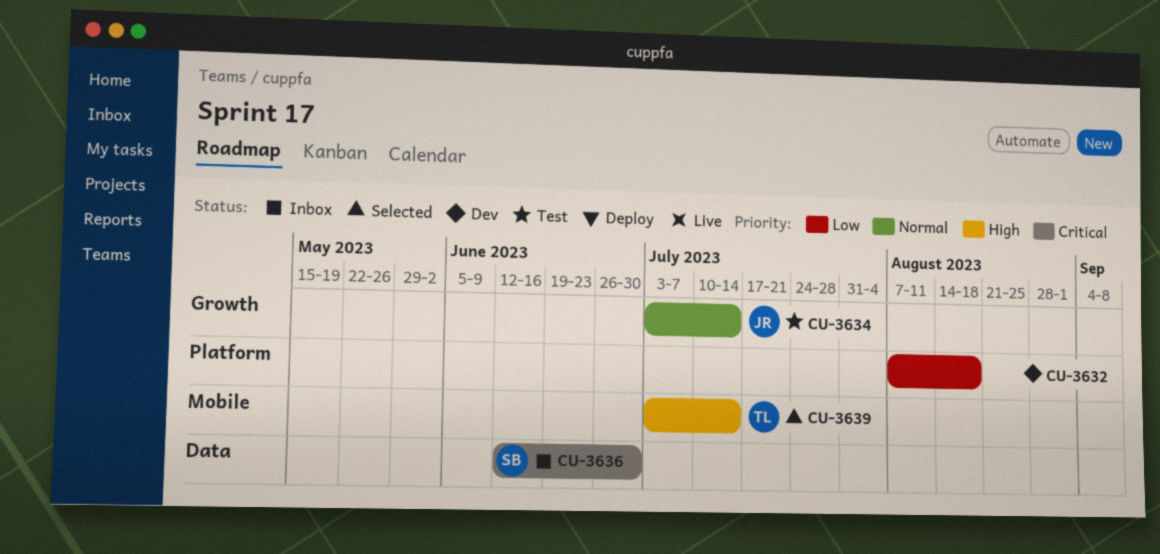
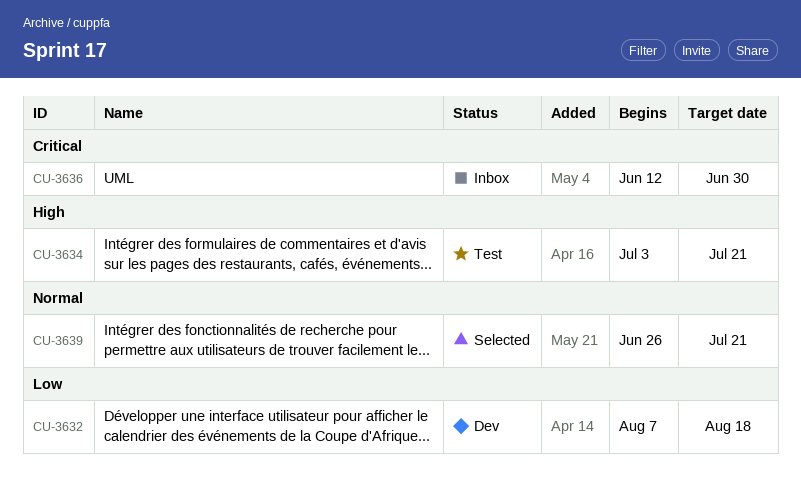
CU-3634, priority: Normal -> High
CU-3634, due: Jul 14 -> Jul 21
CU-3639, priority: High -> Normal
CU-3639, start: Jul 3 -> Jun 26
CU-3639, due: Jul 14 -> Jul 21

